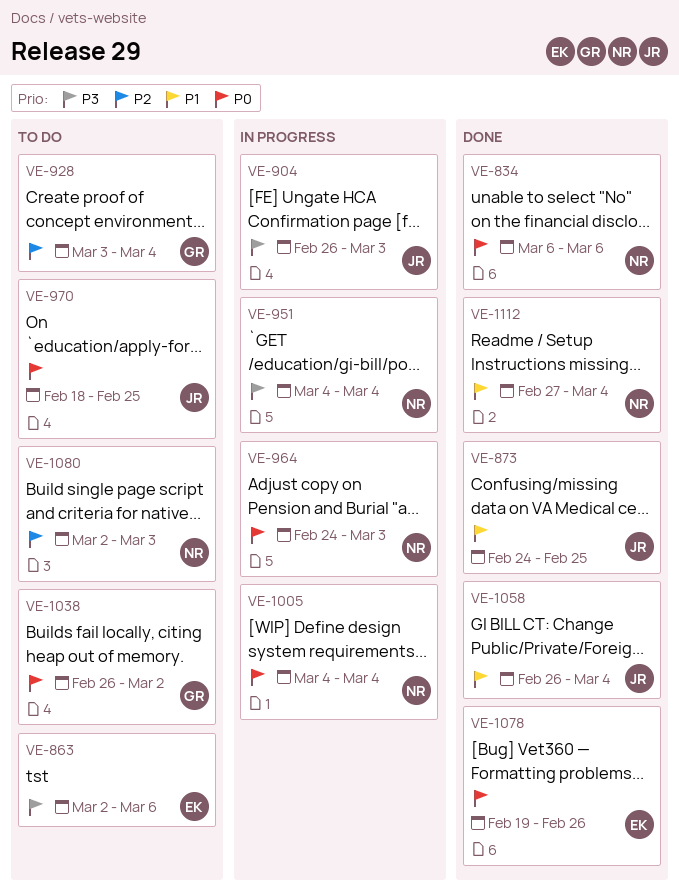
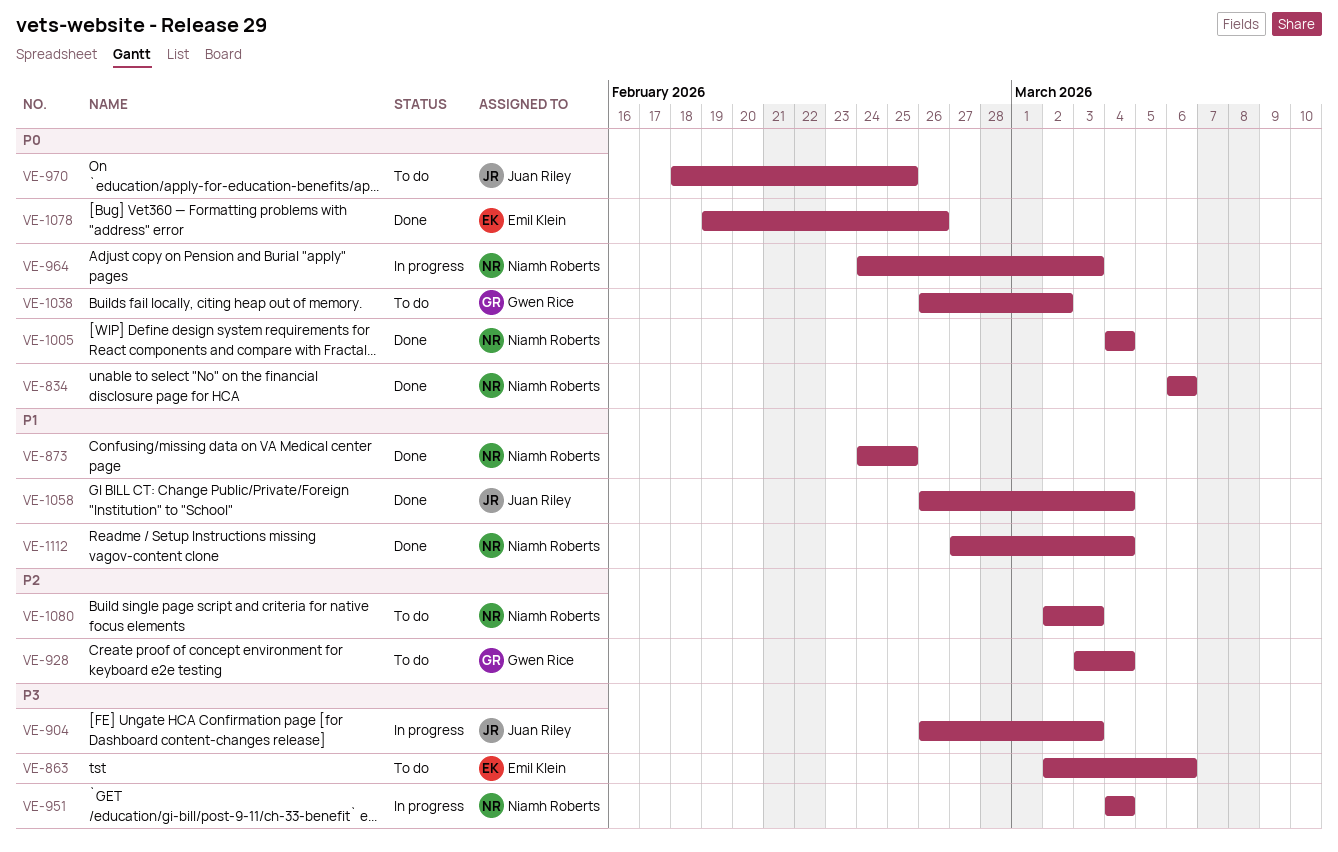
VE-873, owner: Juan Riley -> Niamh Roberts
VE-1005, status: In progress -> Done

